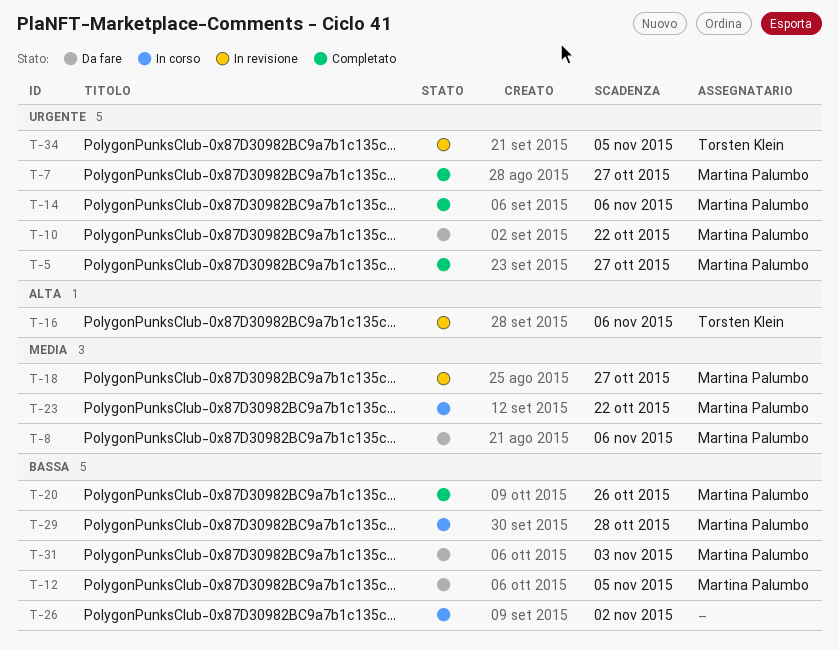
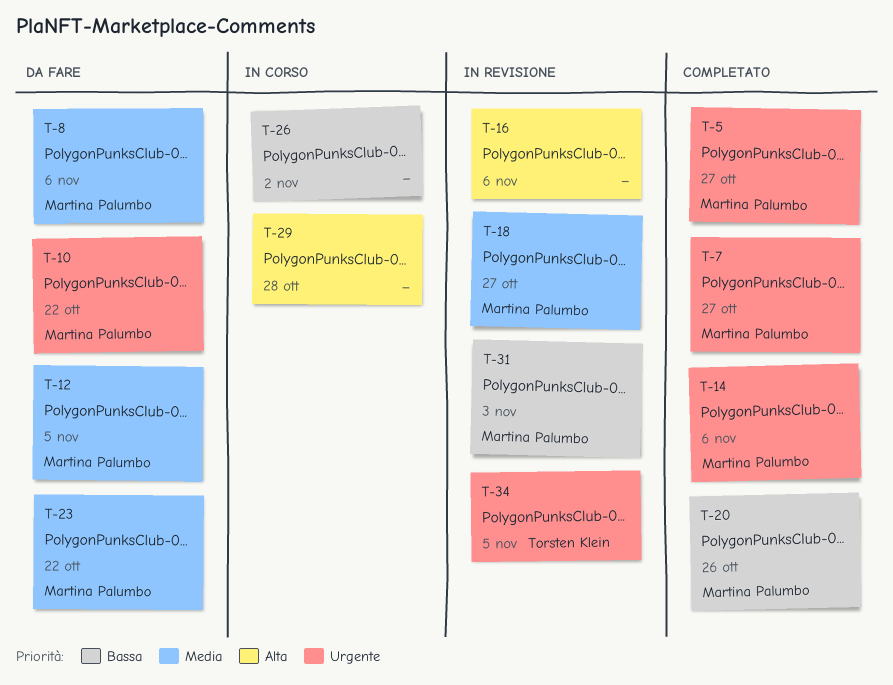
T-12, priority: Bassa -> Media
T-16, owner: Torsten Klein -> none
T-23, status: In corso -> Da fare
T-29, owner: Martina Palumbo -> none
T-29, priority: Bassa -> Alta
T-31, status: Da fare -> In revisione

